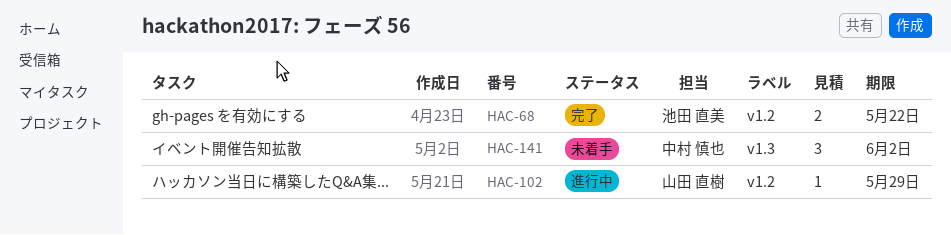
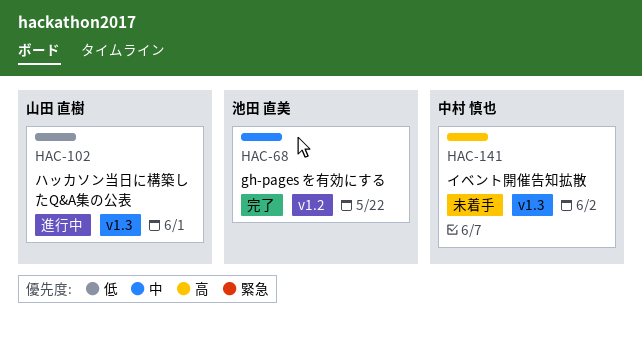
HAC-102, label: v1.2 -> v1.3
HAC-102, due: May 29 -> Jun 1

